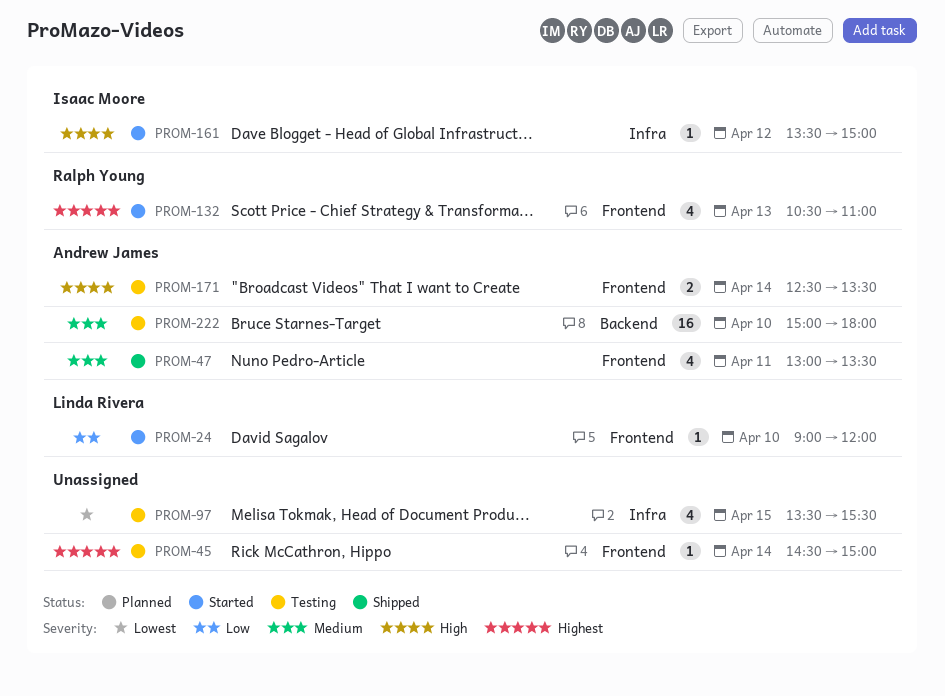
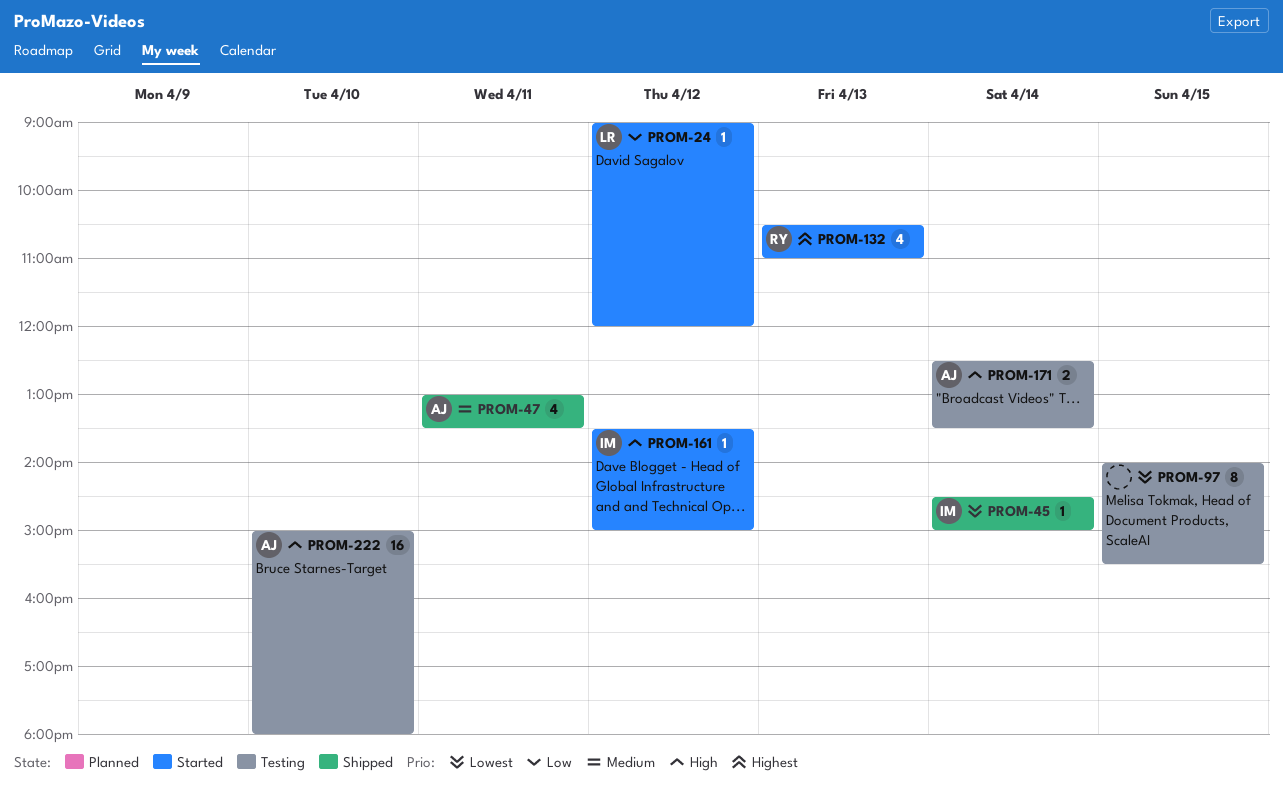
PROM-24, day: Apr 10 -> Apr 12
PROM-45, status: Testing -> Shipped
PROM-45, owner: none -> Isaac Moore
PROM-45, priority: Highest -> Lowest
PROM-97, estimate: 4 -> 8
PROM-97, begins: 13:30 -> 14:00
PROM-222, priority: Medium -> High

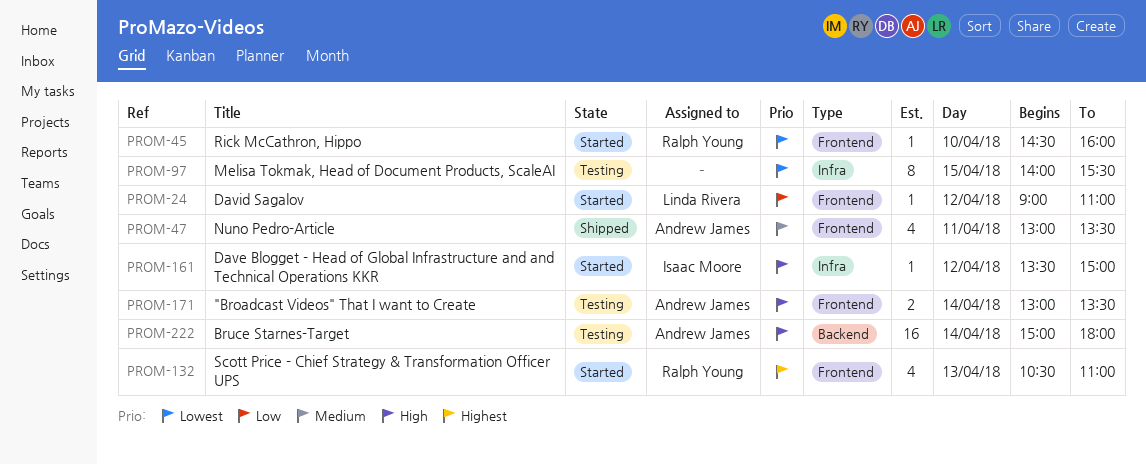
PROM-24, ends: 12:00 -> 11:00
PROM-45, status: Shipped -> Started
PROM-45, owner: Isaac Moore -> Ralph Young
PROM-45, day: Apr 14 -> Apr 10
PROM-45, ends: 15:00 -> 16:00
PROM-171, begins: 12:30 -> 13:00
PROM-222, day: Apr 10 -> Apr 14

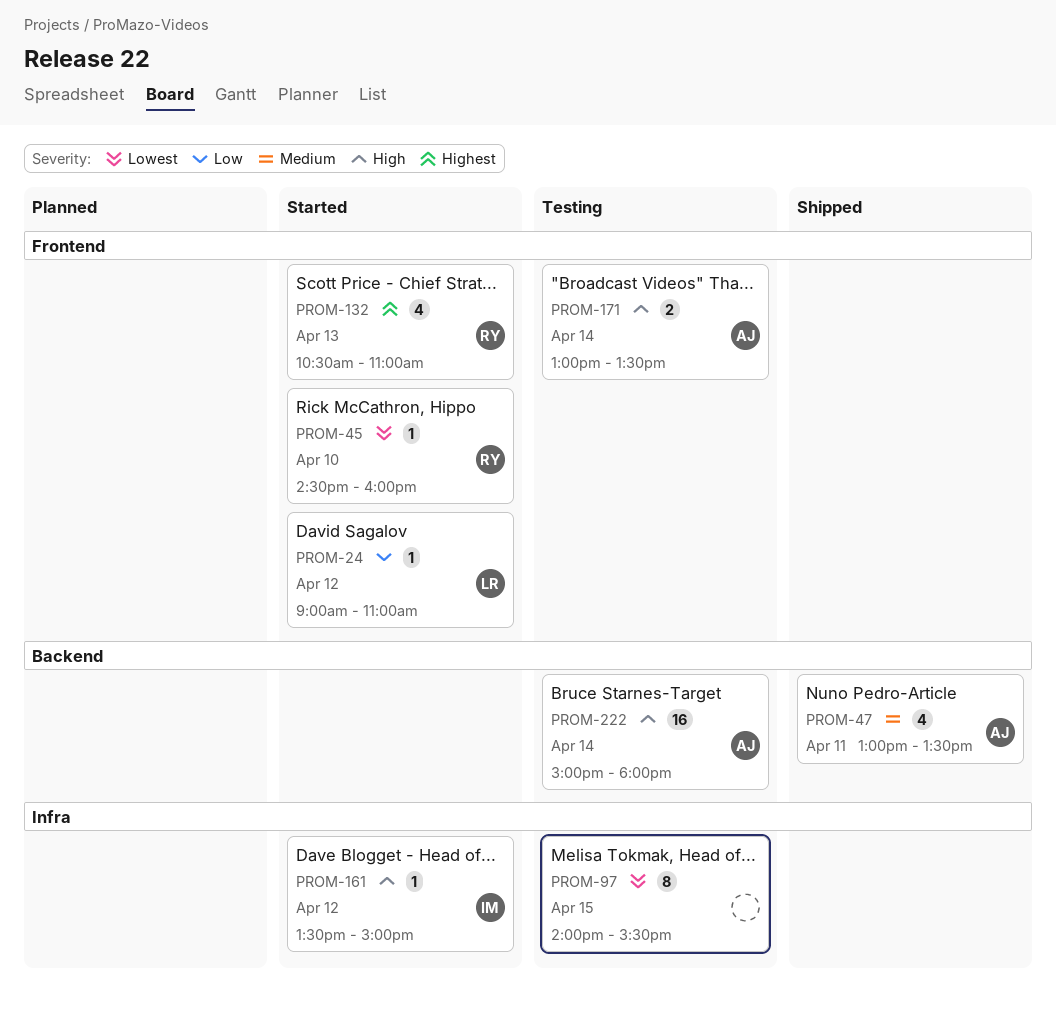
PROM-47, label: Frontend -> Backend

